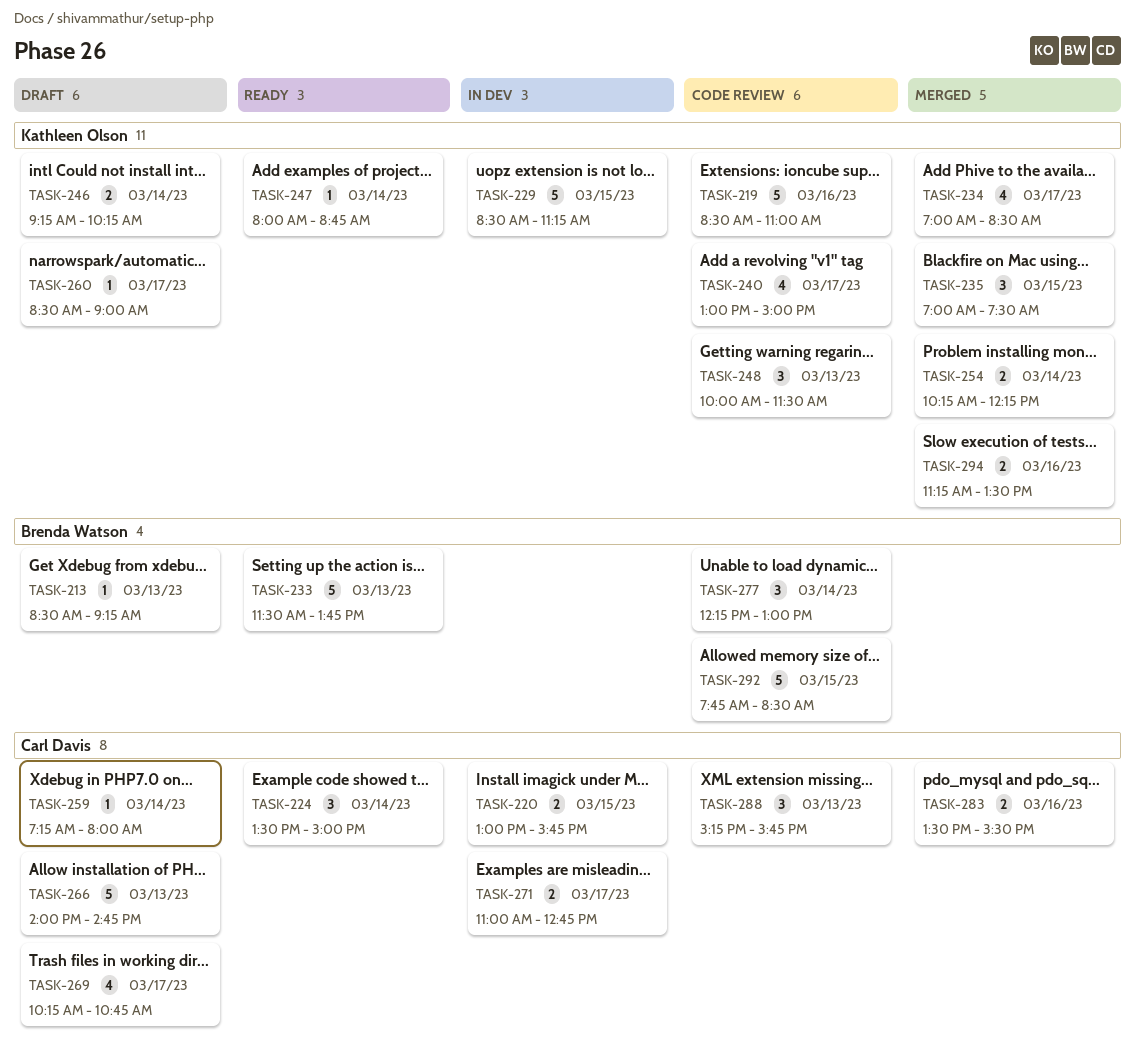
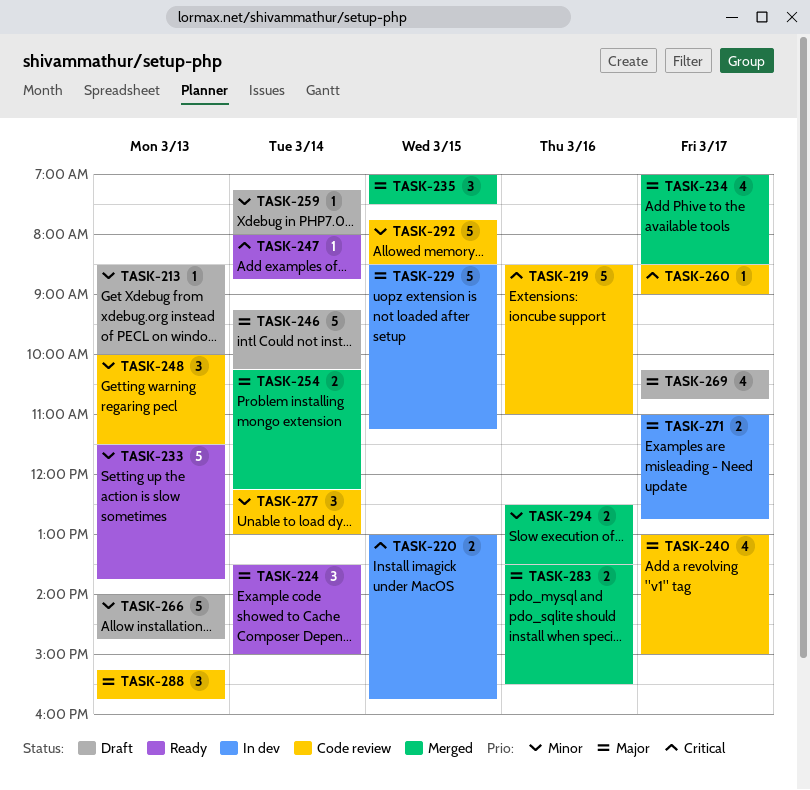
TASK-213, ends: 09:15 -> 10:00
TASK-246, estimate: 2 -> 5
TASK-260, status: Draft -> Code review
TASK-294, begins: 11:15 -> 12:30

